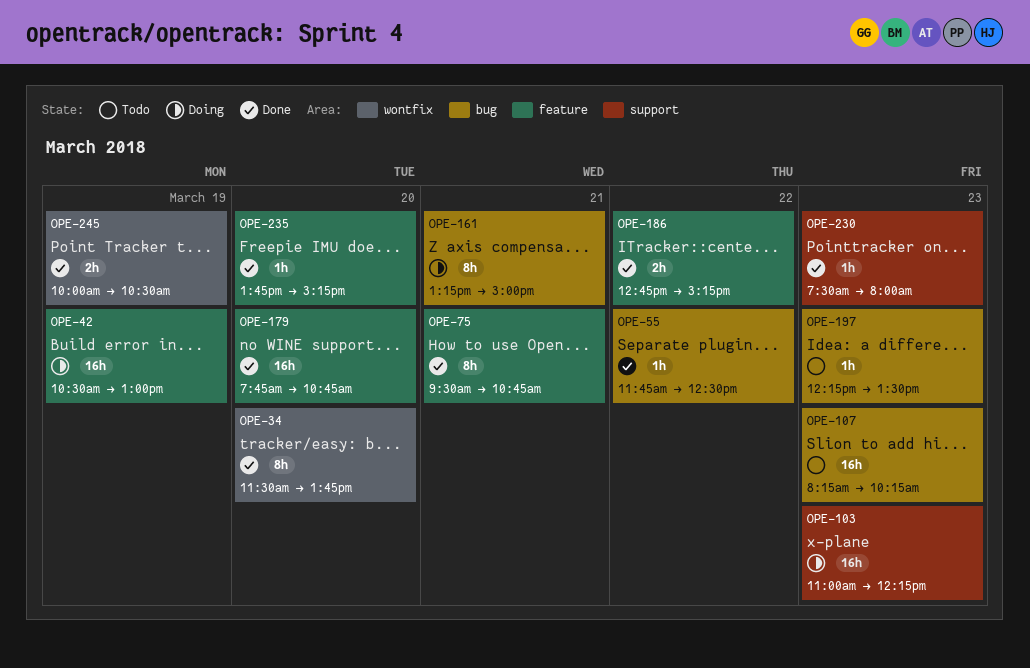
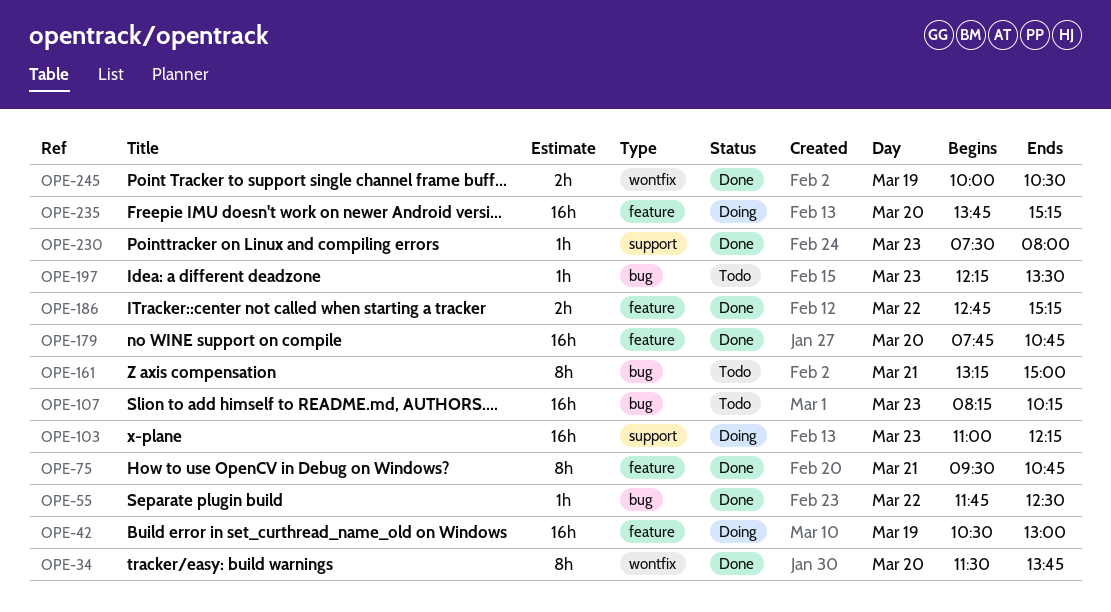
OPE-161, status: Doing -> Todo
OPE-235, status: Done -> Doing
OPE-235, estimate: 1h -> 16h

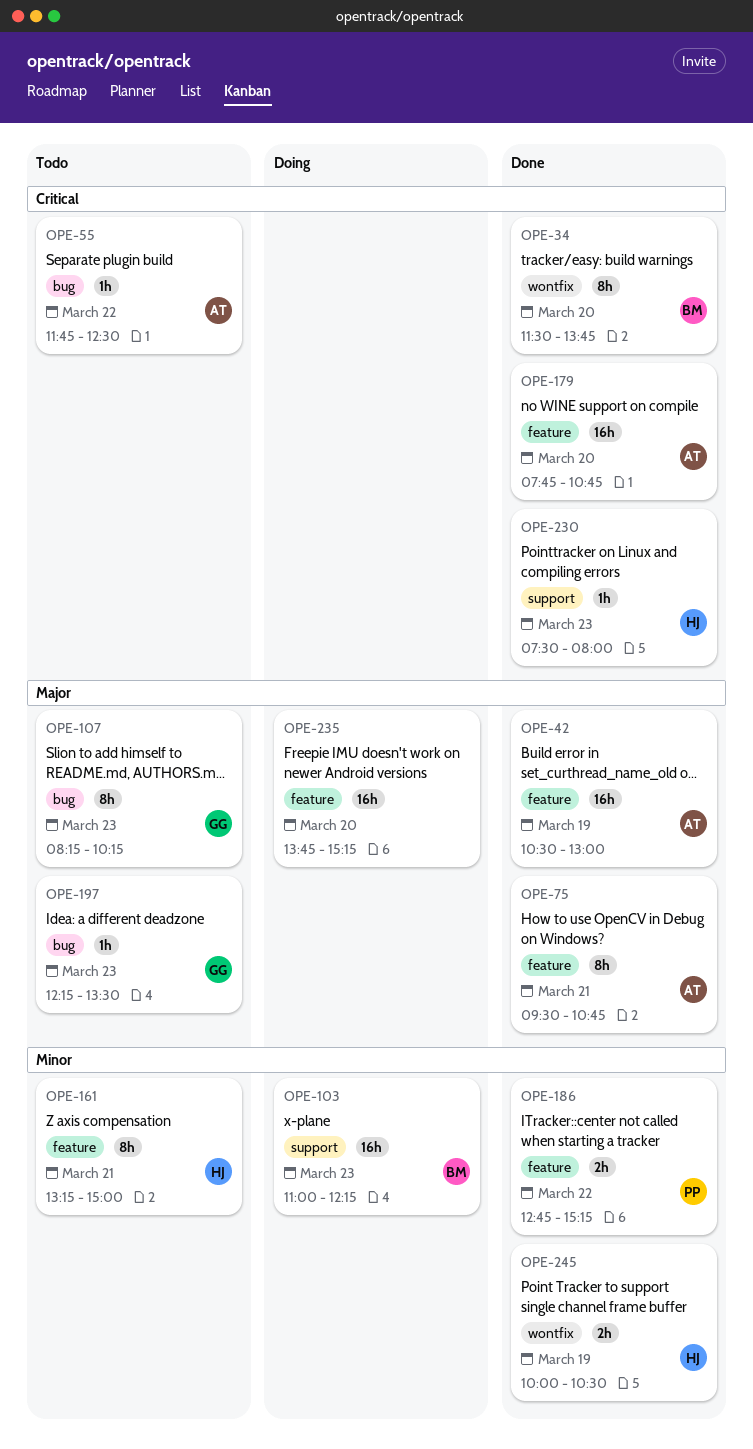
OPE-42, status: Doing -> Done
OPE-55, status: Done -> Todo
OPE-107, estimate: 16h -> 8h
OPE-161, label: bug -> feature

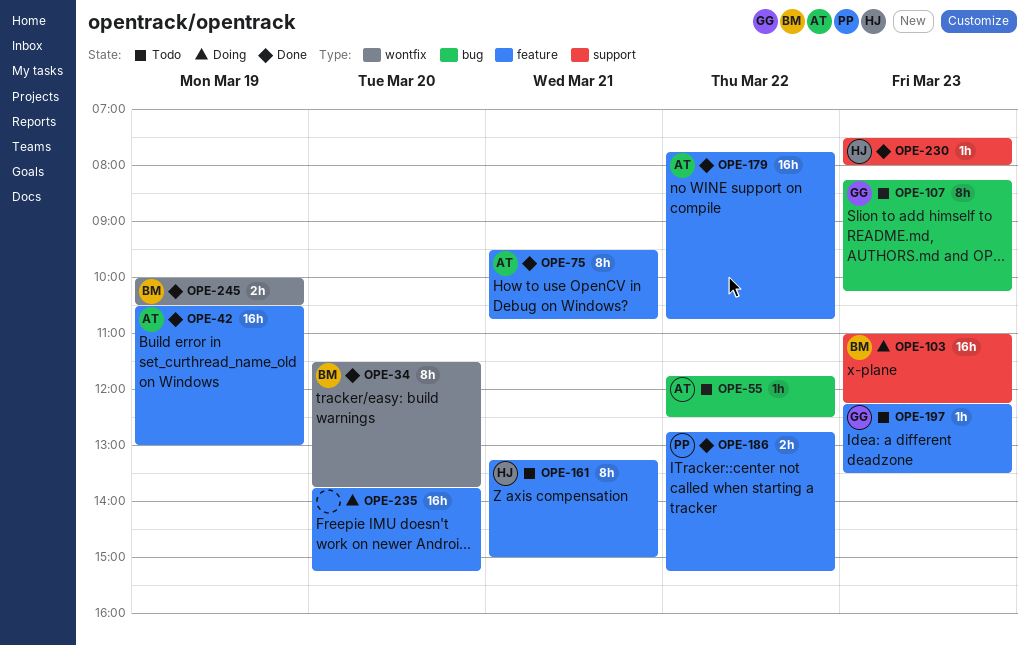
OPE-179, day: Mar 20 -> Mar 22
OPE-197, label: bug -> feature
OPE-245, owner: HJ -> BM

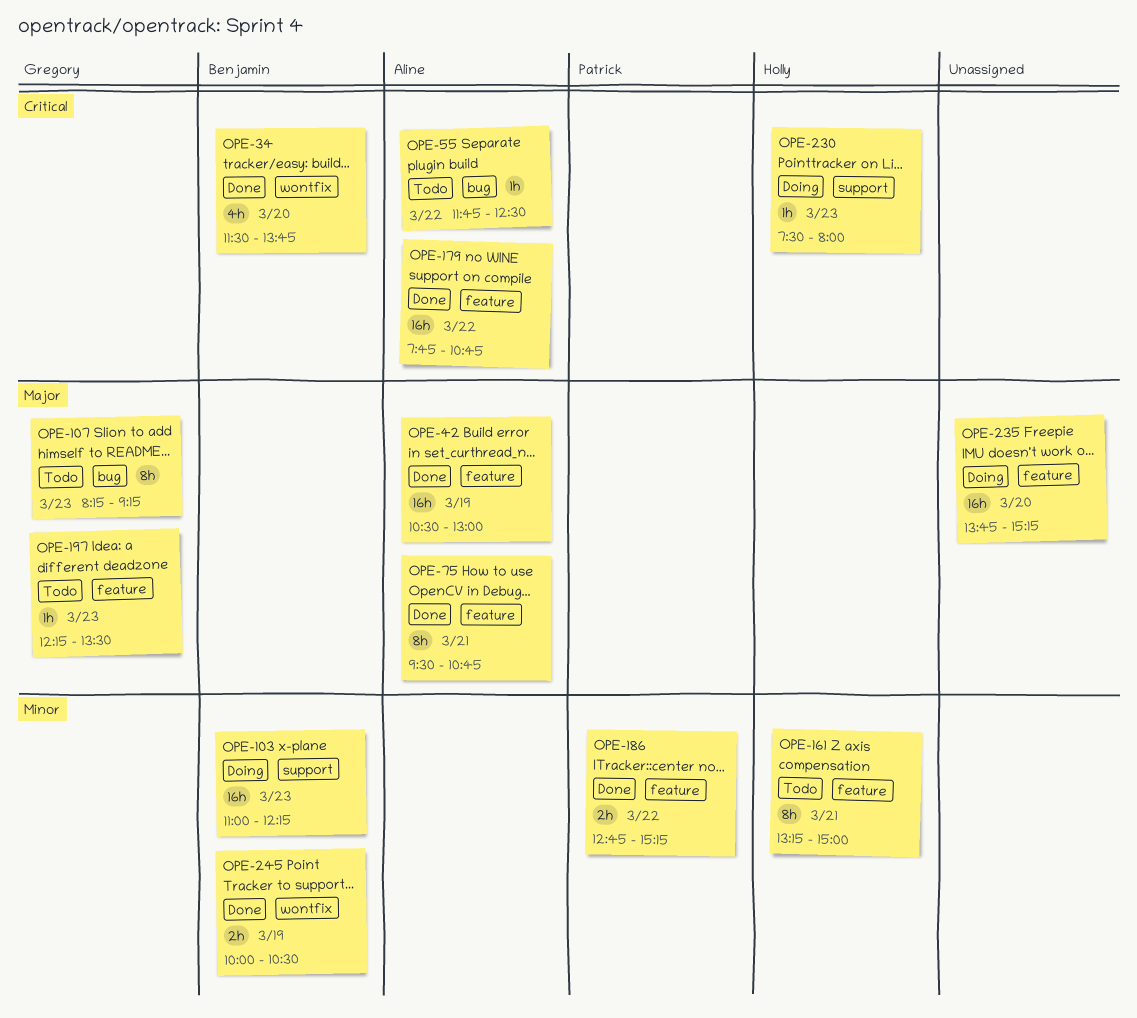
OPE-34, estimate: 8h -> 4h
OPE-107, ends: 10:15 -> 09:15
OPE-230, status: Done -> Doing

